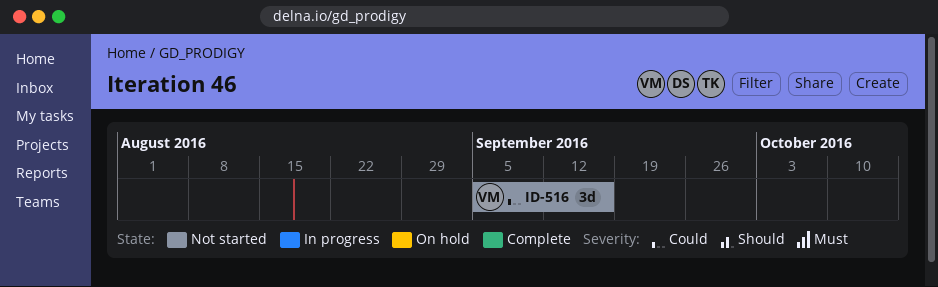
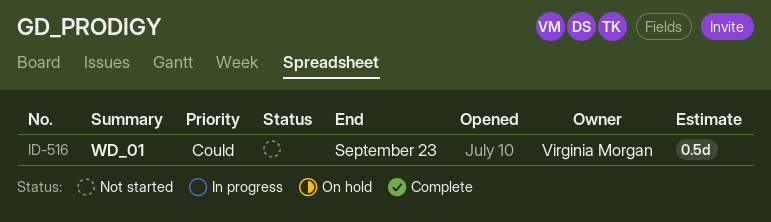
ID-516, estimate: 3d -> 0.5d
ID-516, due: Sep 16 -> Sep 23

